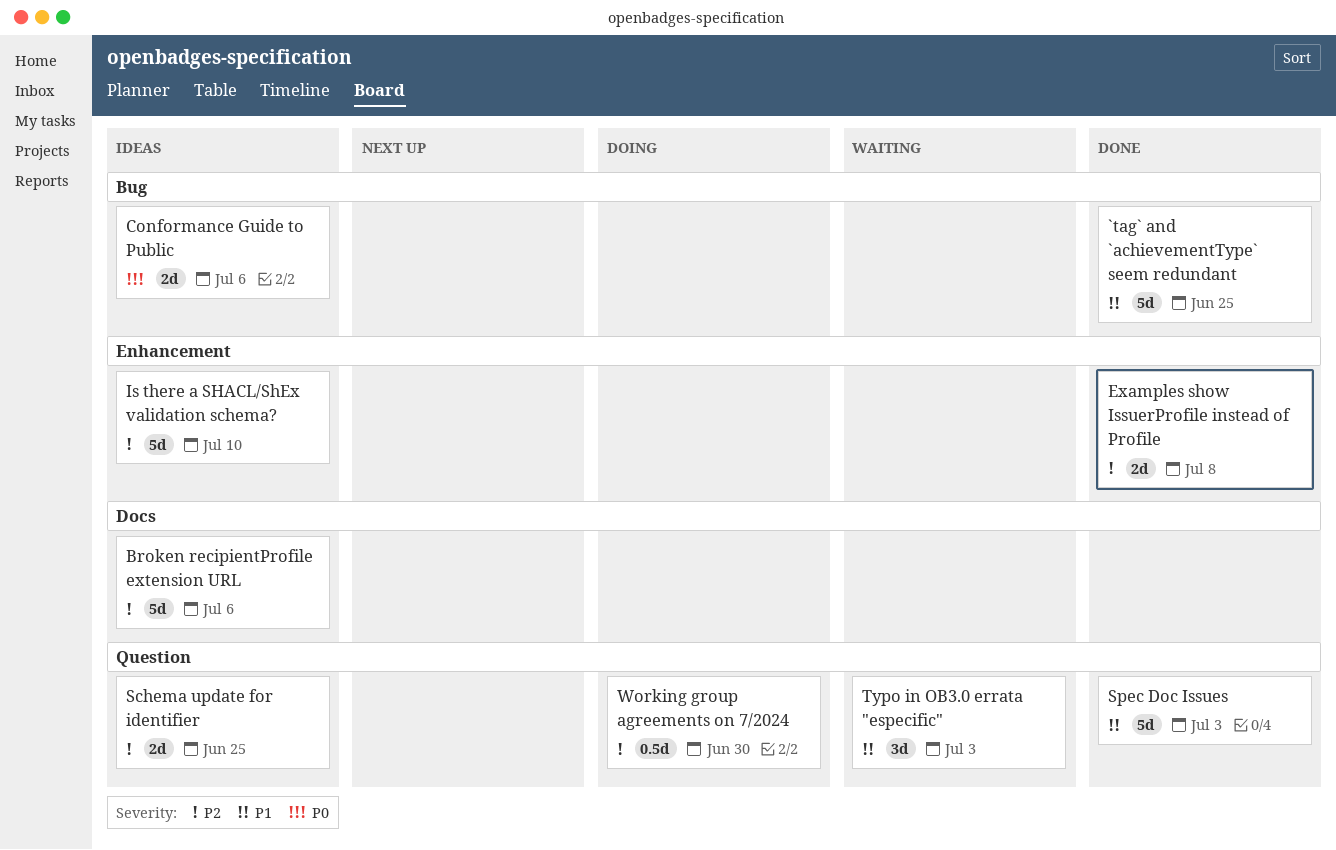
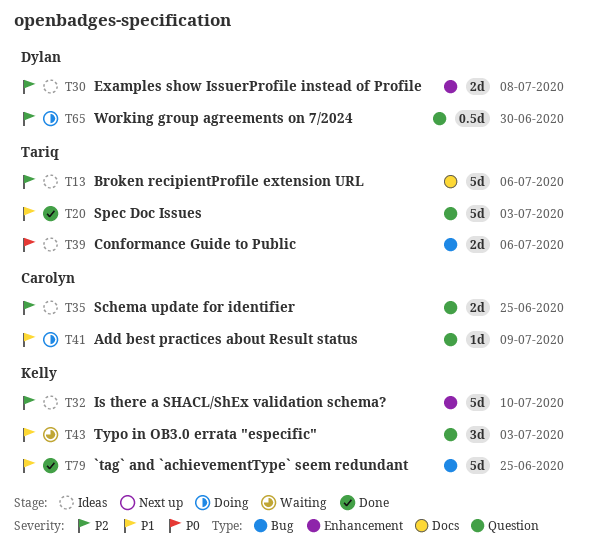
Add best practices about Result status: none -> present
Examples show IssuerProfile instead of Profile, status: Done -> Ideas

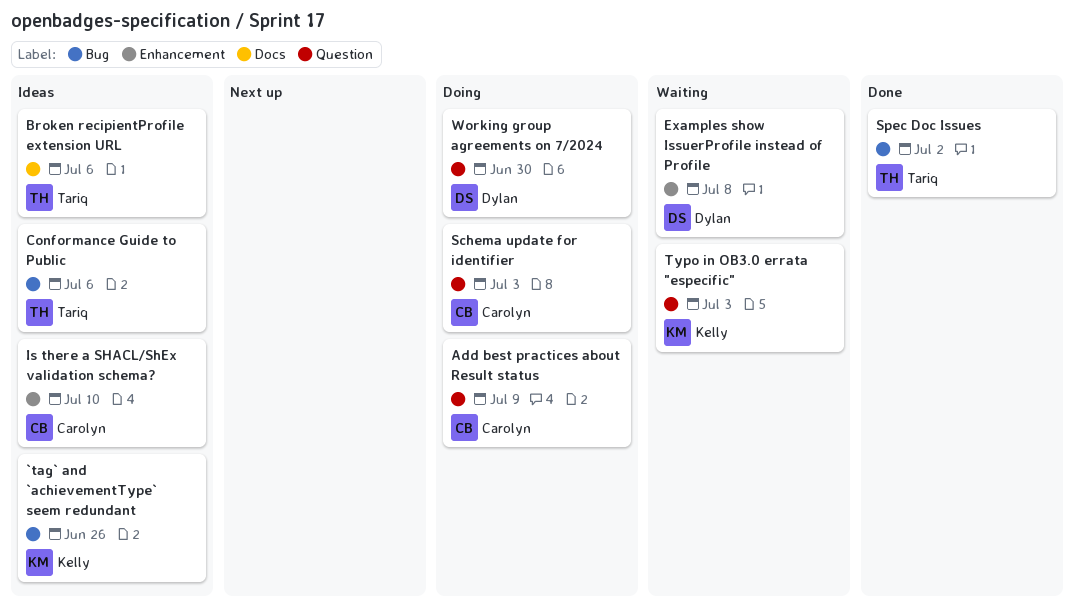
`tag` and `achievementType` seem redundant, status: Done -> Ideas
`tag` and `achievementType` seem redundant, due: Jun 25 -> Jun 26
Examples show IssuerProfile instead of Profile, status: Ideas -> Waiting
Is there a SHACL/ShEx validation schema?, owner: Kelly -> Carolyn
Schema update for identifier, status: Ideas -> Doing
Schema update for identifier, due: Jun 25 -> Jul 3
Spec Doc Issues, label: Question -> Bug
Spec Doc Issues, due: Jul 3 -> Jul 2

